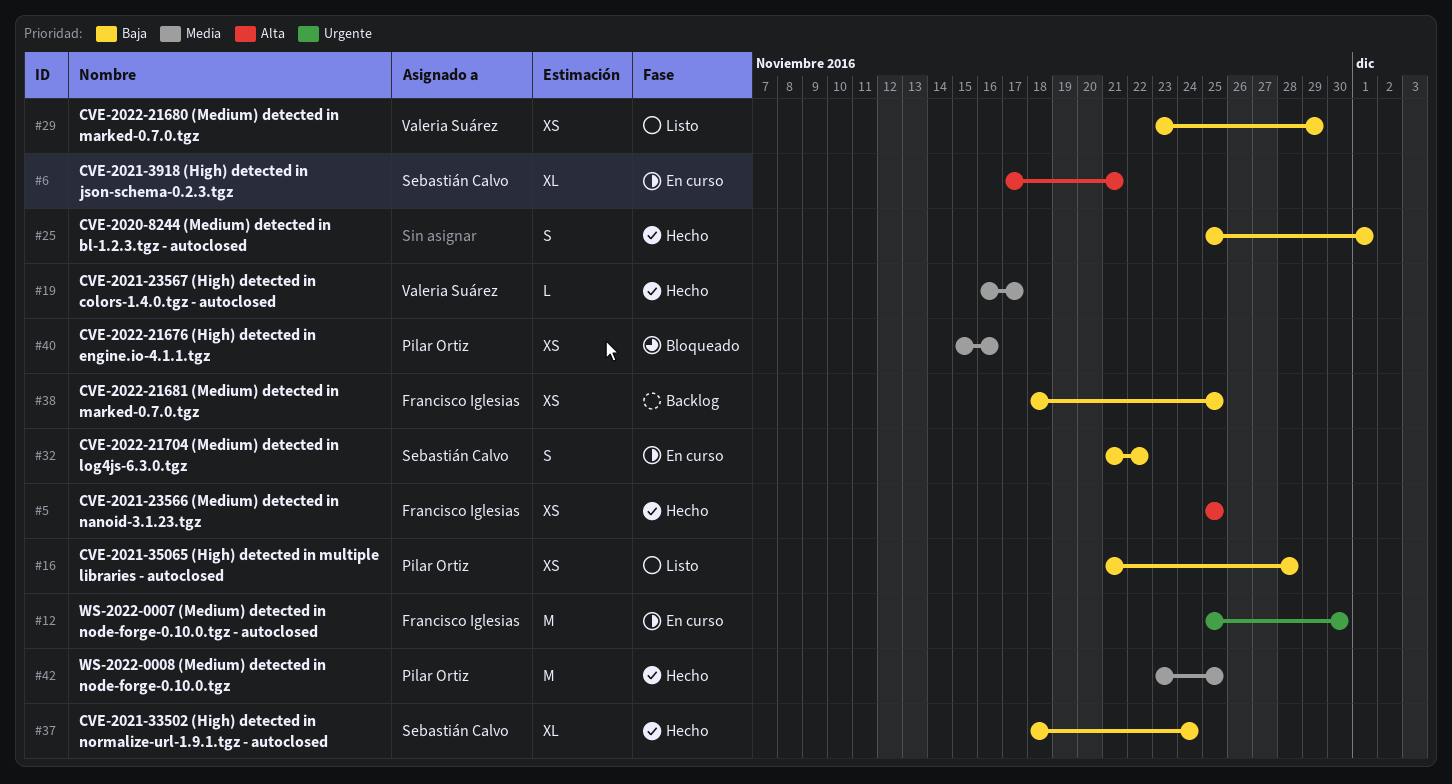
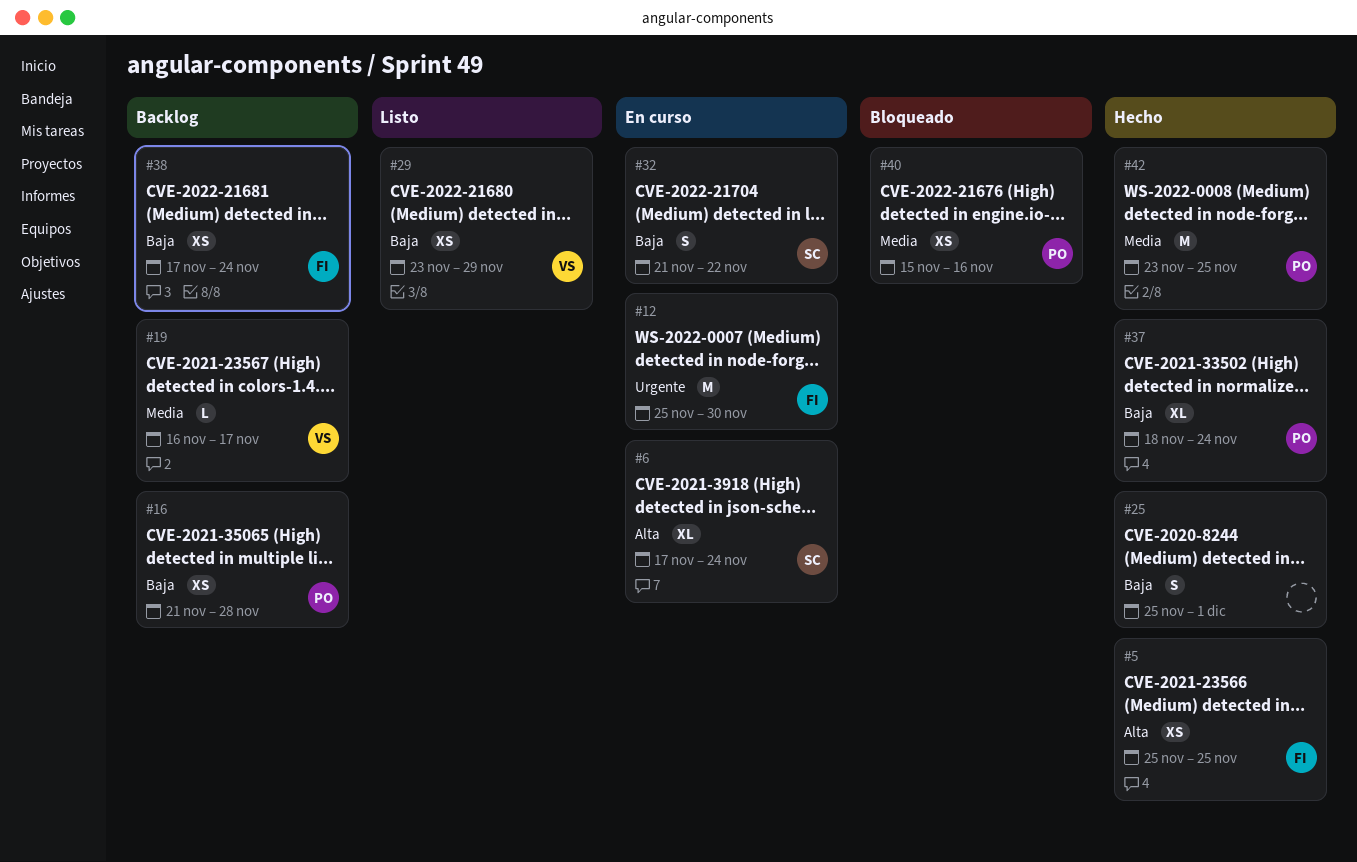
#6, due: Nov 21 -> Nov 24
#16, status: Listo -> Backlog
#19, status: Hecho -> Backlog
#37, owner: Sebastián Calvo -> Pilar Ortiz
#38, start: Nov 18 -> Nov 17
#38, due: Nov 25 -> Nov 24

